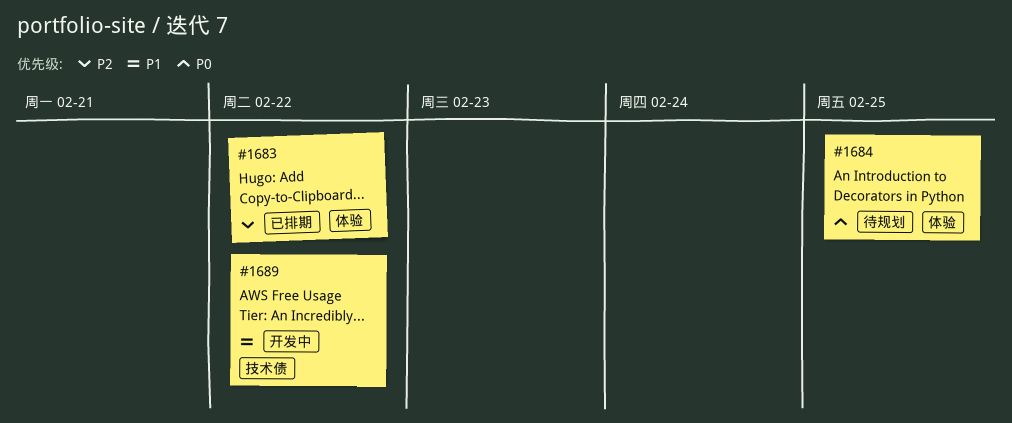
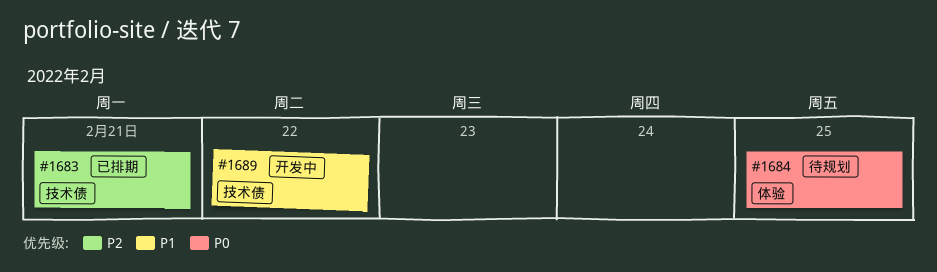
#1683, label: 体验 -> 技术债
#1683, due: Feb 22 -> Feb 21

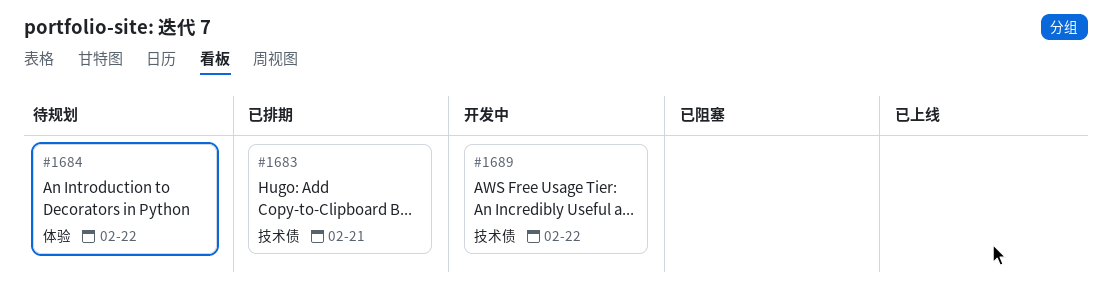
#1684, due: Feb 25 -> Feb 22

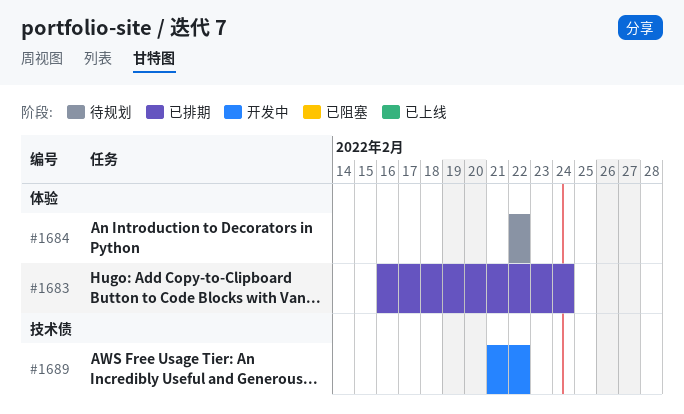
#1683, label: 技术债 -> 体验
#1683, due: Feb 21 -> Feb 24

